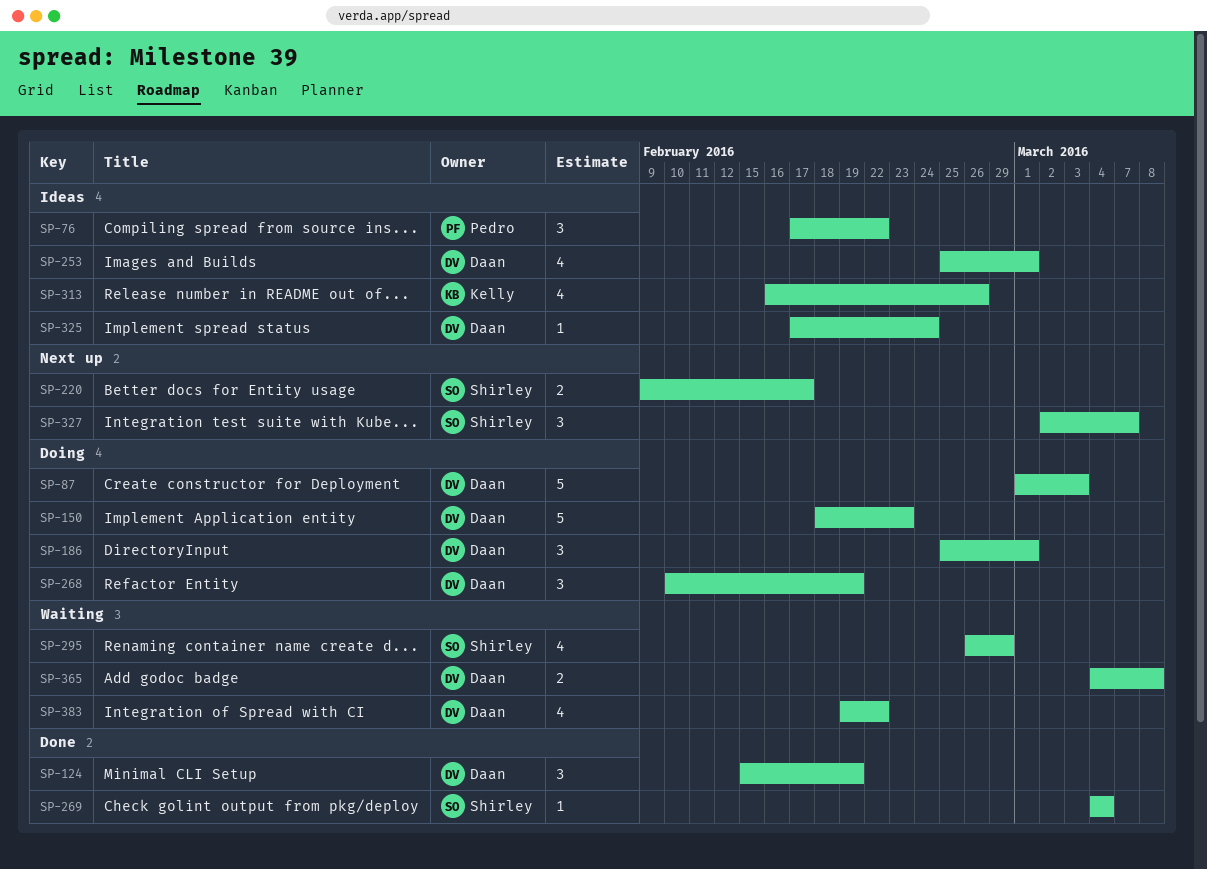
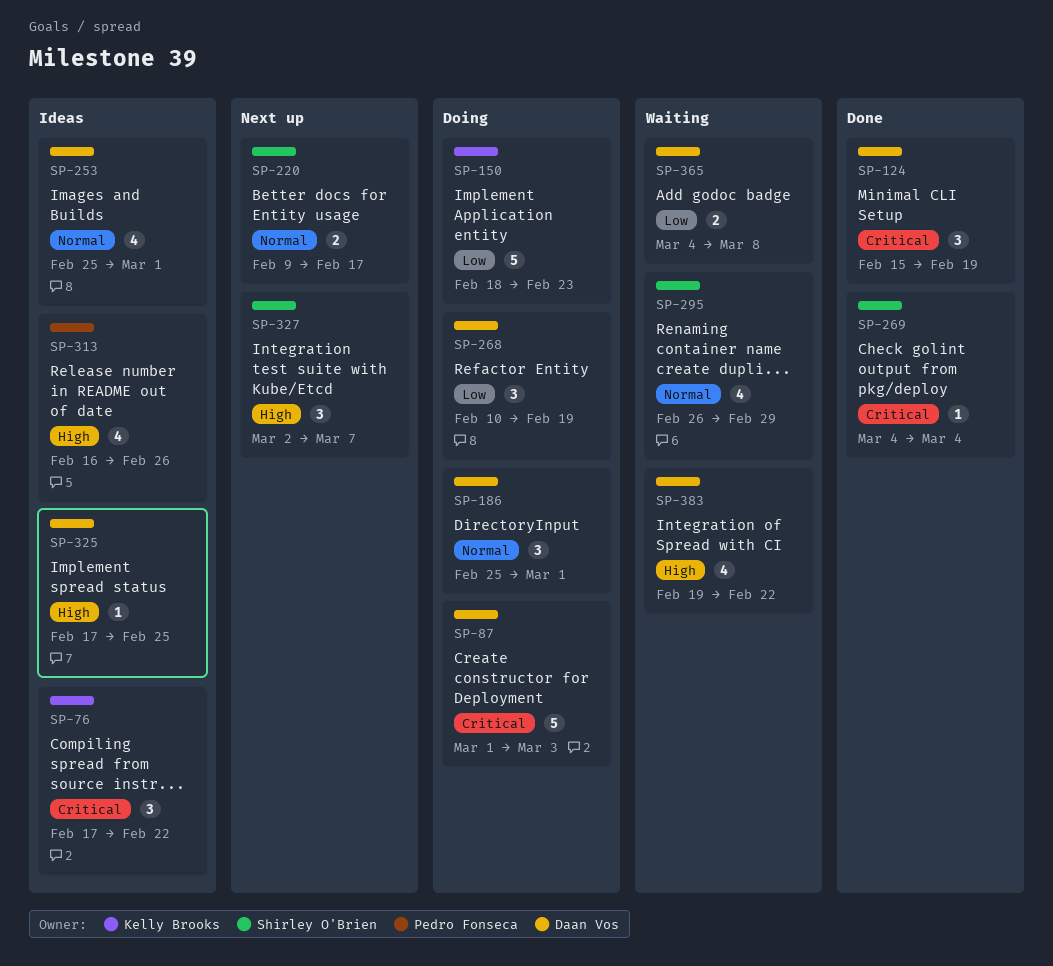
SP-76, owner: Pedro Fonseca -> Kelly Brooks
SP-150, owner: Daan Vos -> Kelly Brooks
SP-313, owner: Kelly Brooks -> Pedro Fonseca
SP-325, due: Feb 24 -> Feb 25

